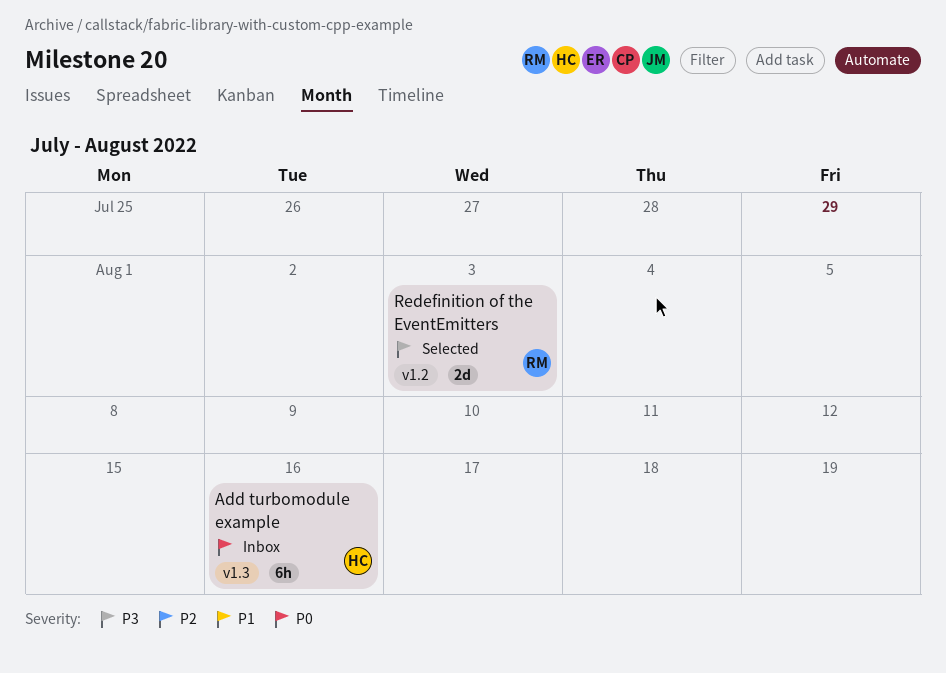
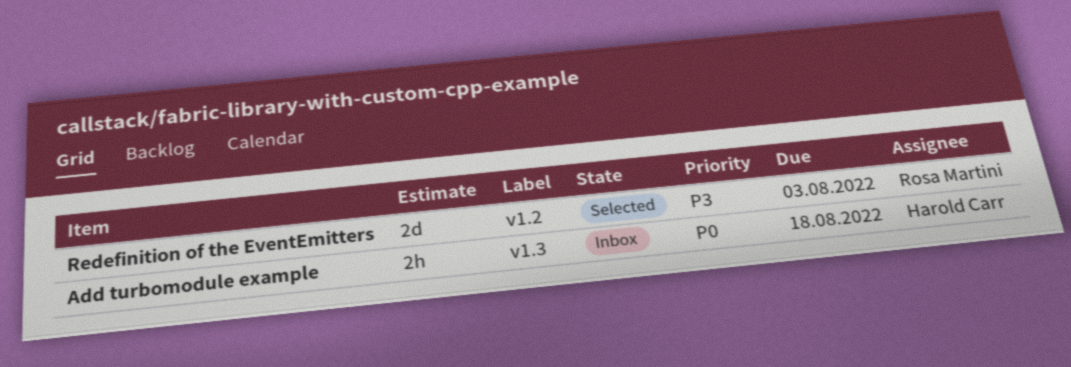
Add turbomodule example, estimate: 6h -> 2h
Add turbomodule example, due: Aug 16 -> Aug 18

